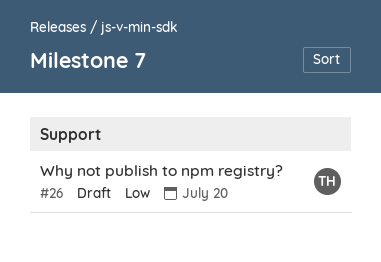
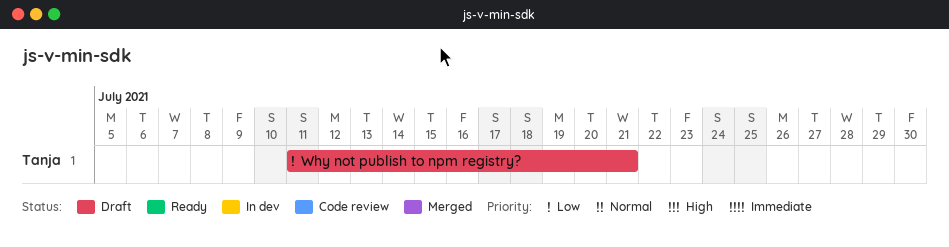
Why not publish to npm registry?, due: Jul 20 -> Jul 21

